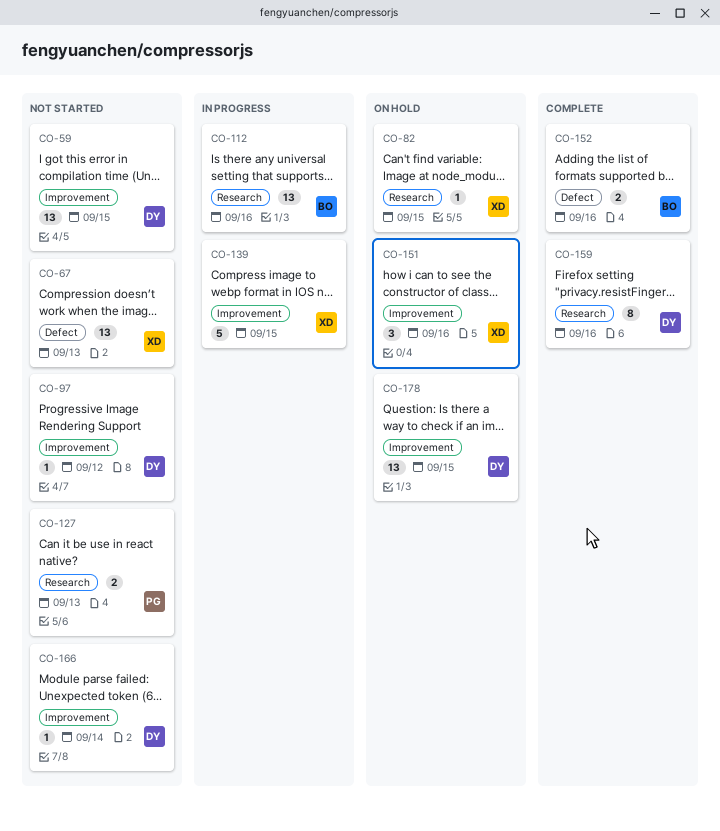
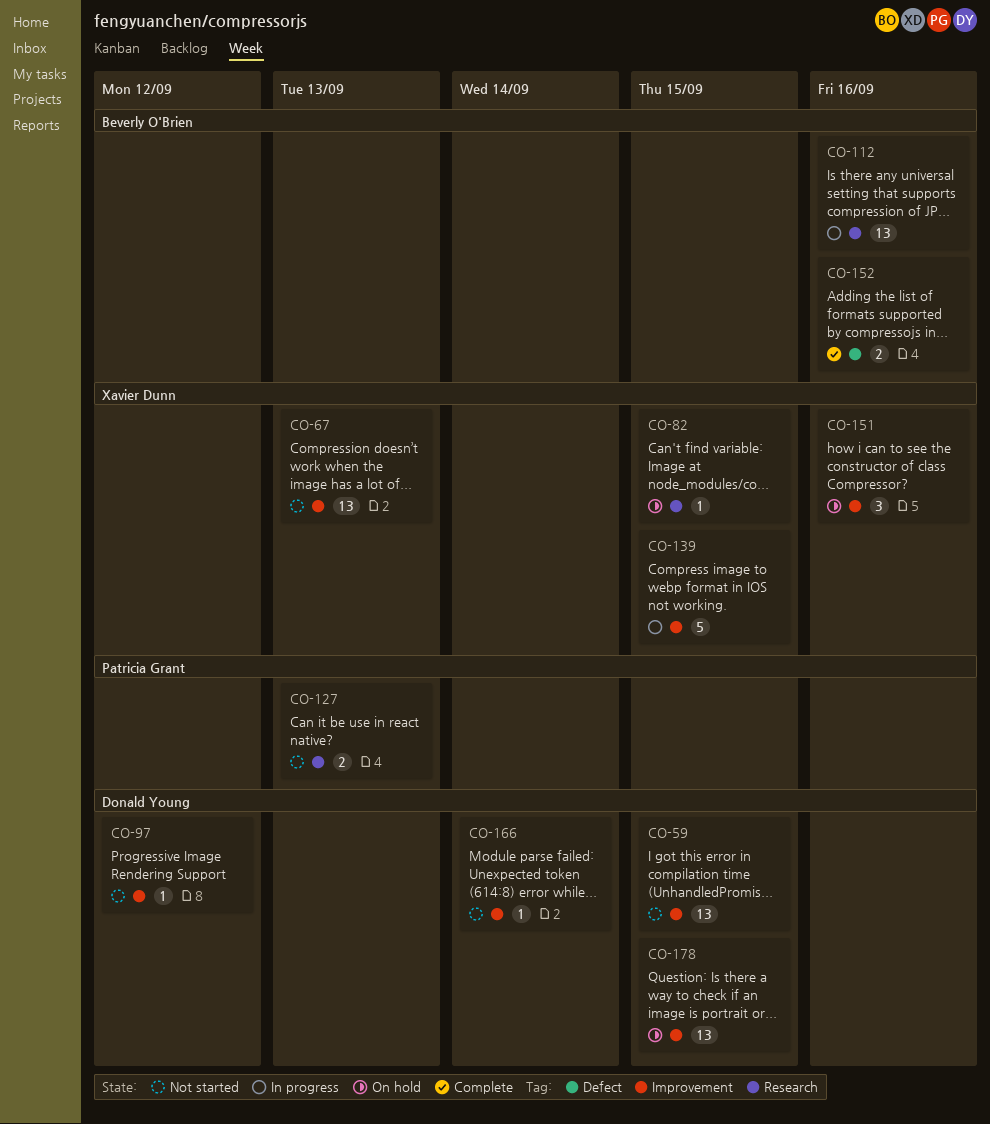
CO-67, label: Defect -> Improvement
CO-159: present -> none

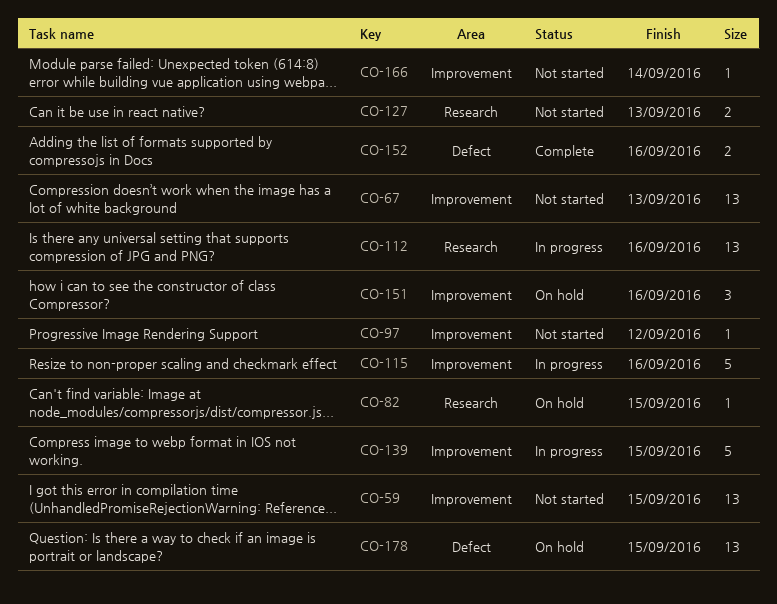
CO-115: none -> present
CO-178, label: Improvement -> Defect

